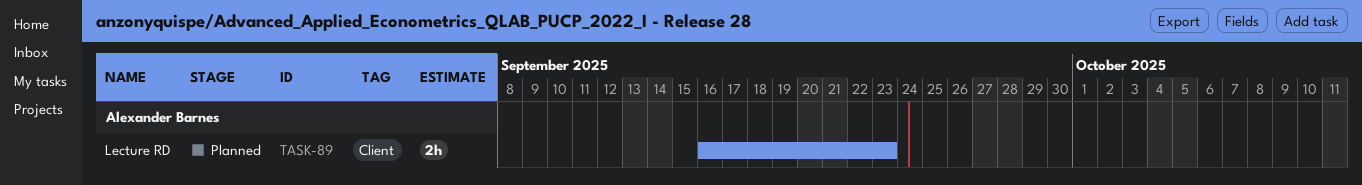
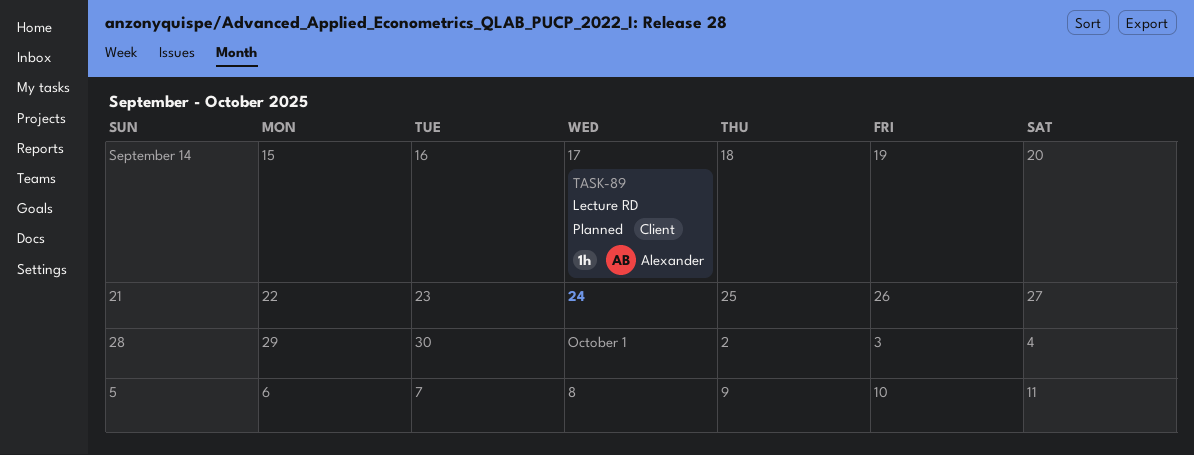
TASK-89, estimate: 2h -> 1h
TASK-89, due: Sep 23 -> Sep 17

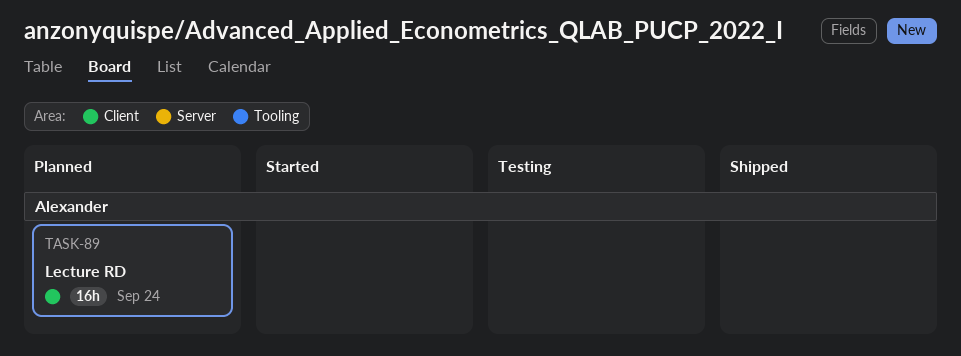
TASK-89, estimate: 1h -> 16h
TASK-89, due: Sep 17 -> Sep 24

